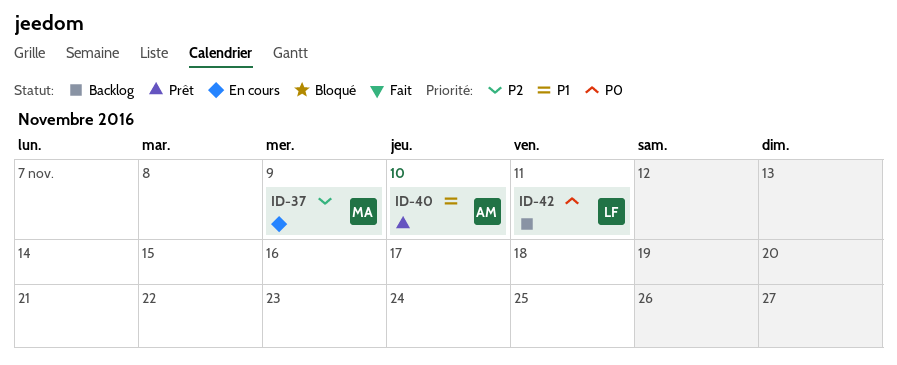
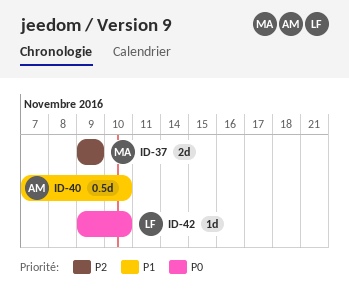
ID-42, due: Nov 11 -> Nov 10

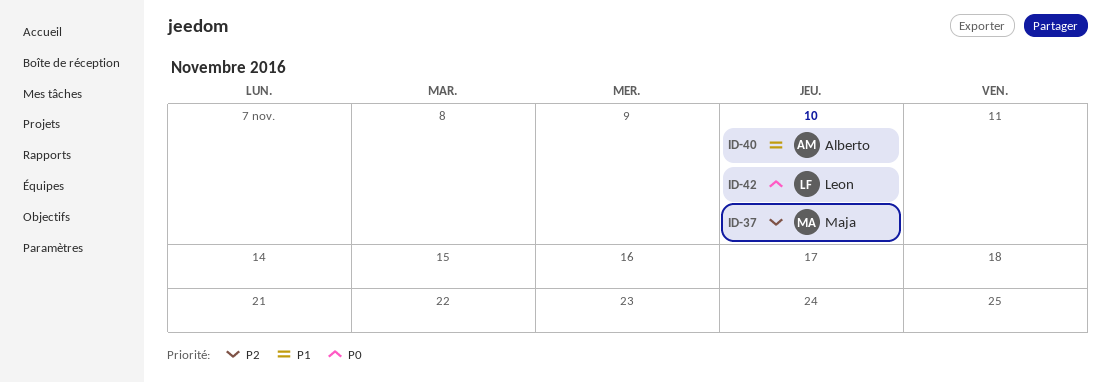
ID-37, due: Nov 9 -> Nov 10

